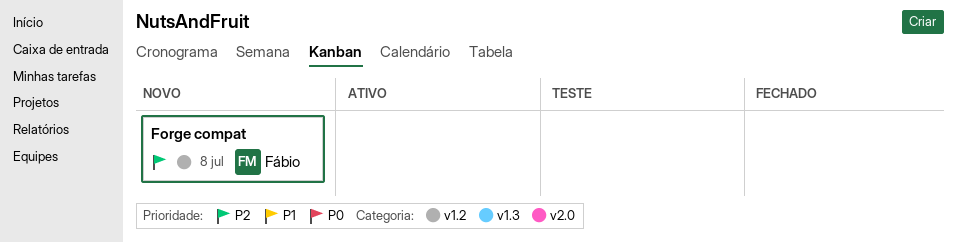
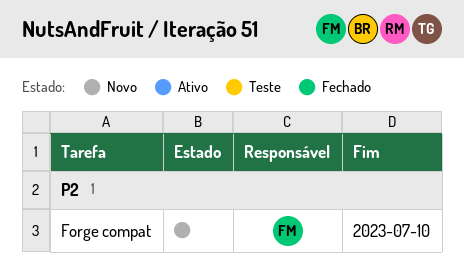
Forge compat, due: Jul 8 -> Jul 10

